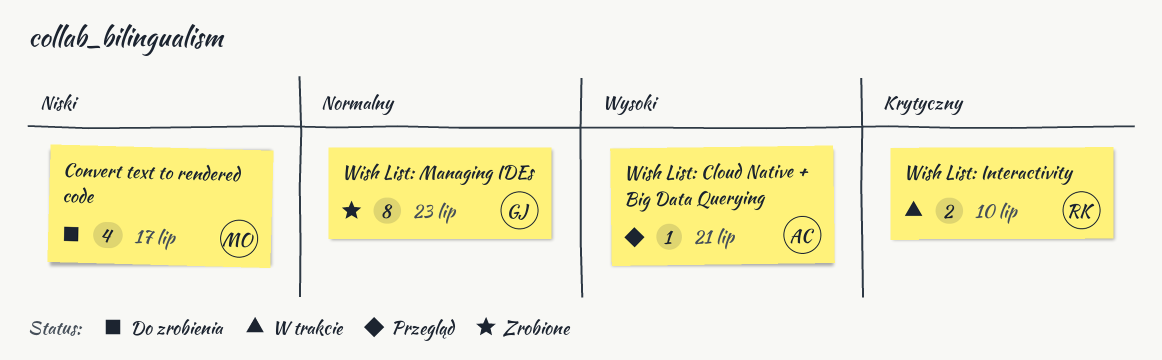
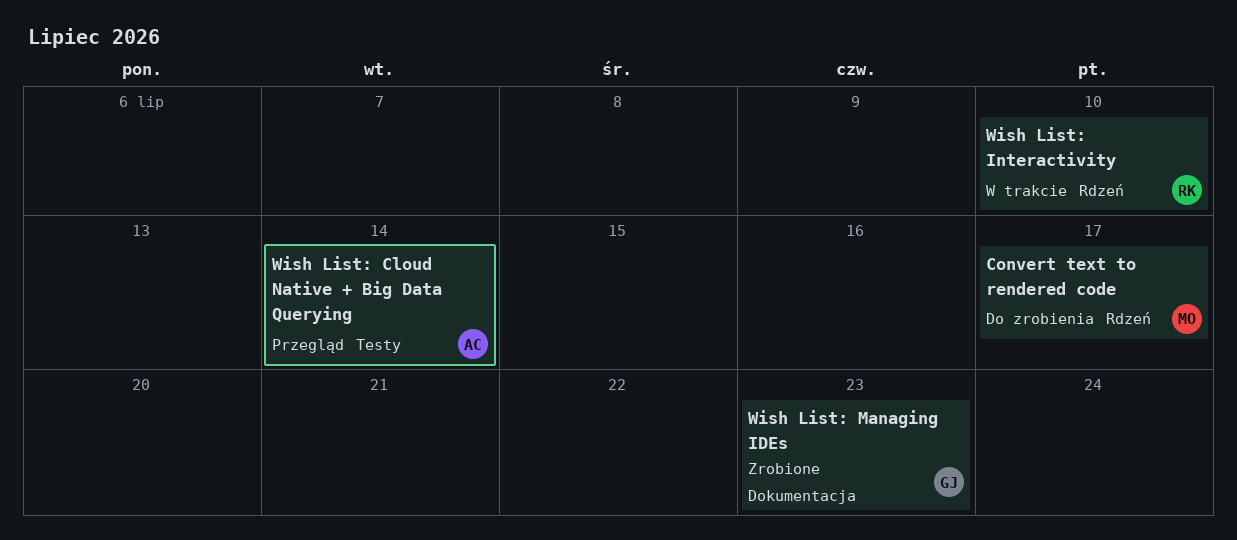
Wish List: Cloud Native + Big Data Querying, due: Jul 21 -> Jul 14

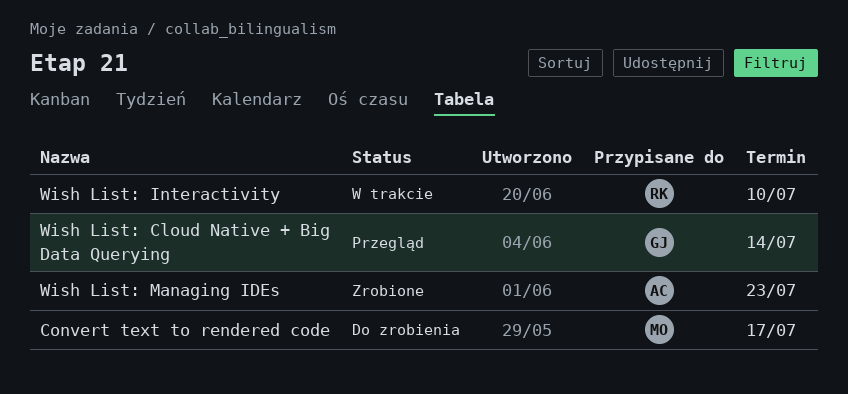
Wish List: Cloud Native + Big Data Querying, owner: AC -> GJ
Wish List: Managing IDEs, owner: GJ -> AC

